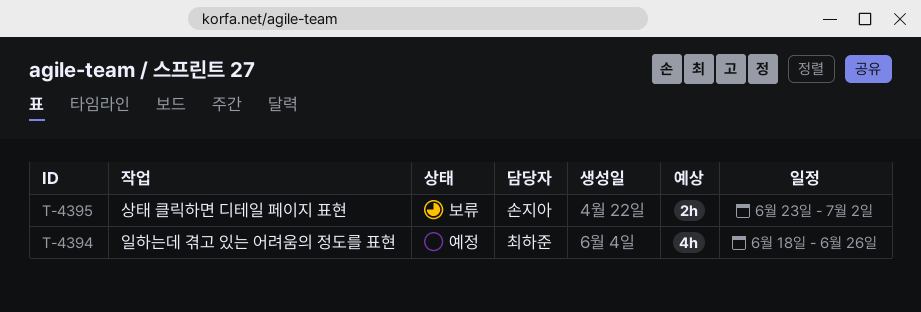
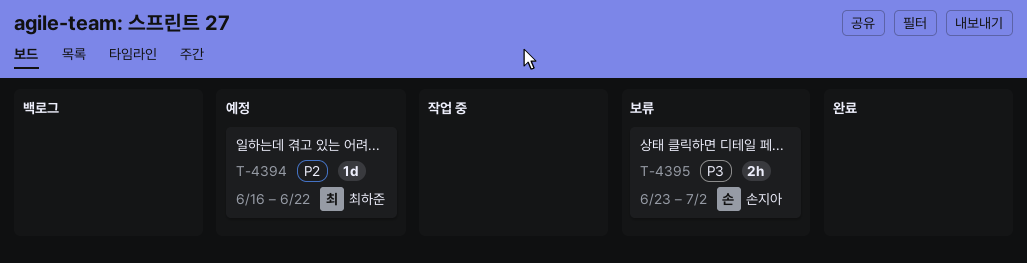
T-4394, estimate: 4h -> 1d
T-4394, start: Jun 18 -> Jun 16
T-4394, due: Jun 26 -> Jun 22

